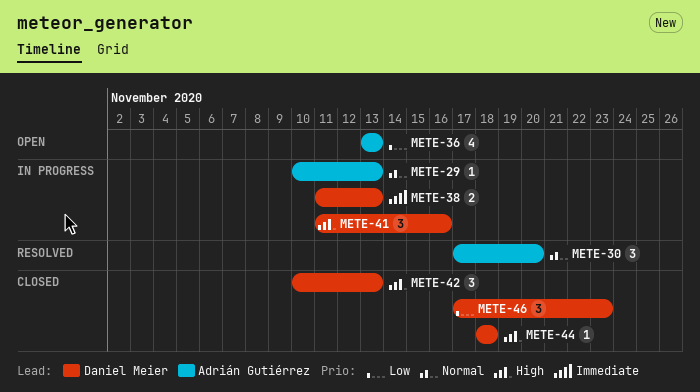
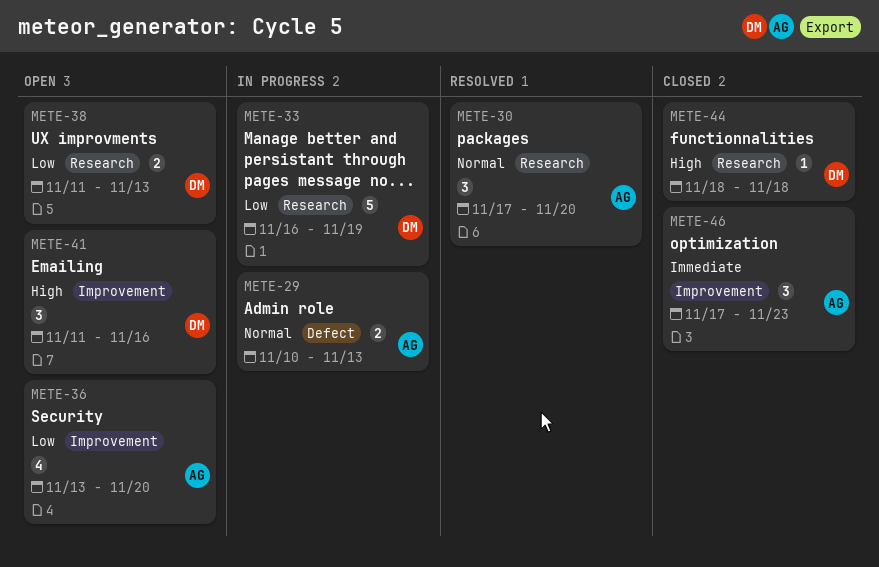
METE-29, estimate: 1 -> 2
METE-33: none -> present
METE-36, due: Nov 13 -> Nov 20
METE-38, status: In progress -> Open
METE-38, priority: Immediate -> Low
METE-41, status: In progress -> Open
METE-42: present -> none
METE-46, owner: Daniel Meier -> Adrián Gutiérrez
METE-46, priority: Low -> Immediate

